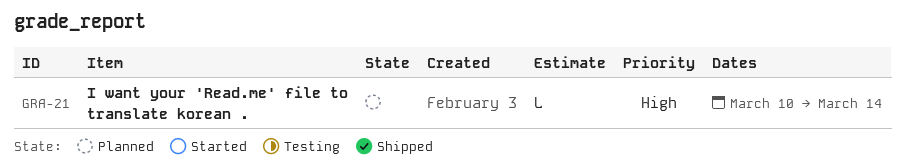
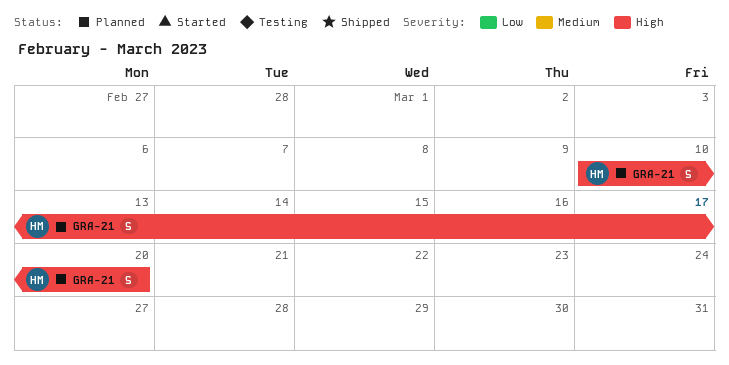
GRA-21, estimate: L -> S
GRA-21, due: Mar 14 -> Mar 20

